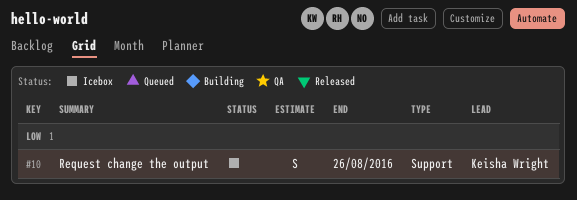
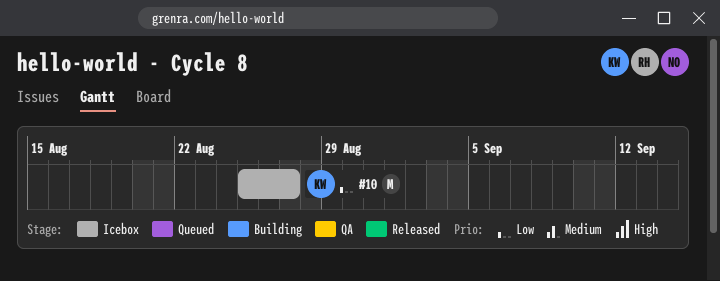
#10, estimate: S -> M
#10, due: Aug 26 -> Aug 27

